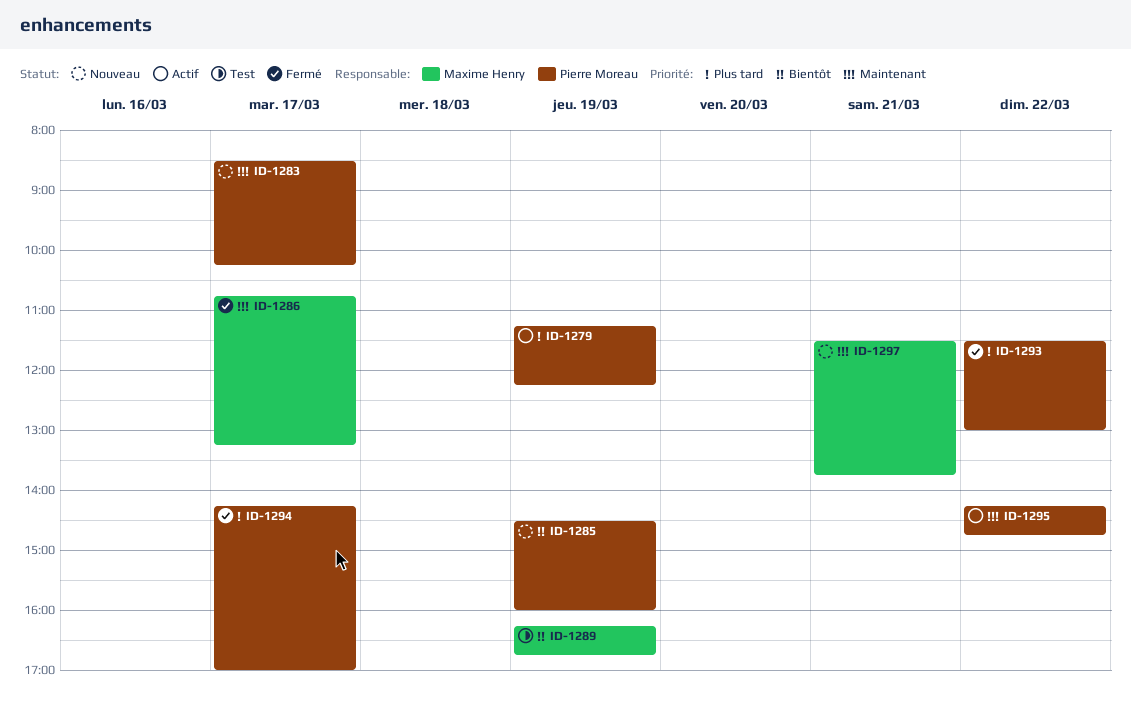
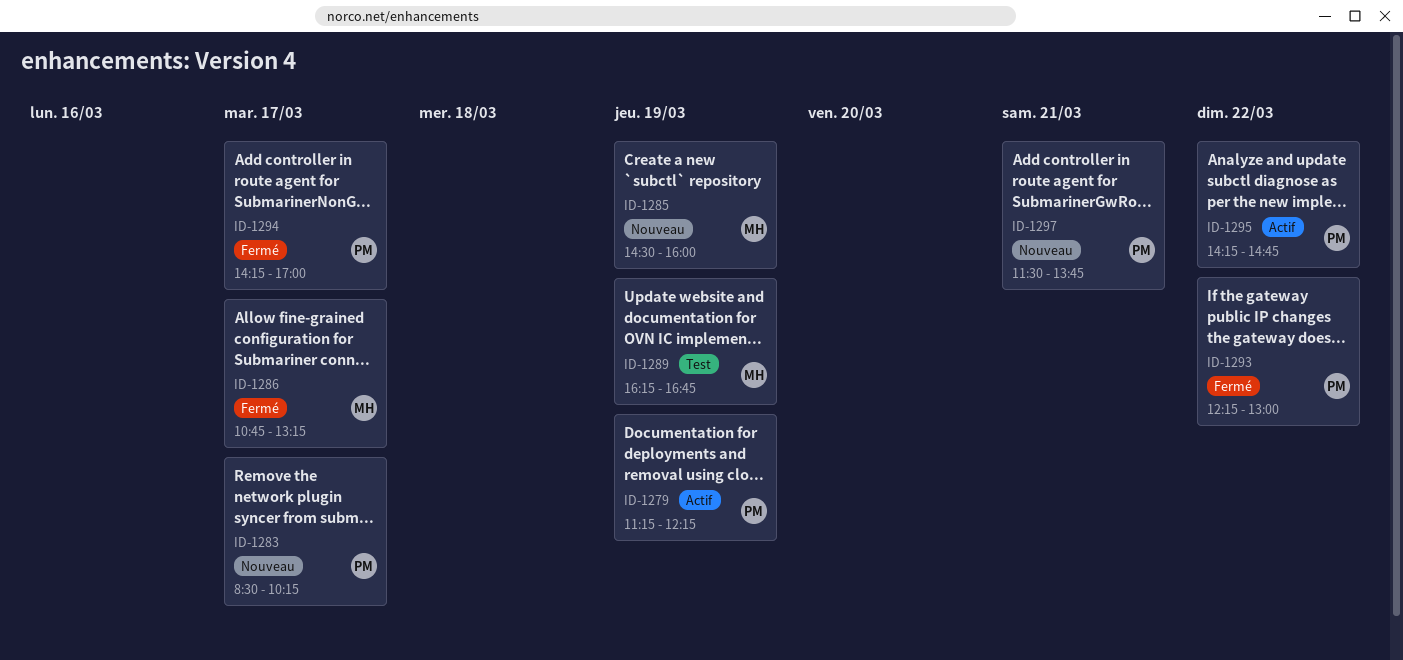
ID-1285, owner: Pierre Moreau -> Maxime Henry
ID-1293, begins: 11:30 -> 12:15
ID-1297, owner: Maxime Henry -> Pierre Moreau

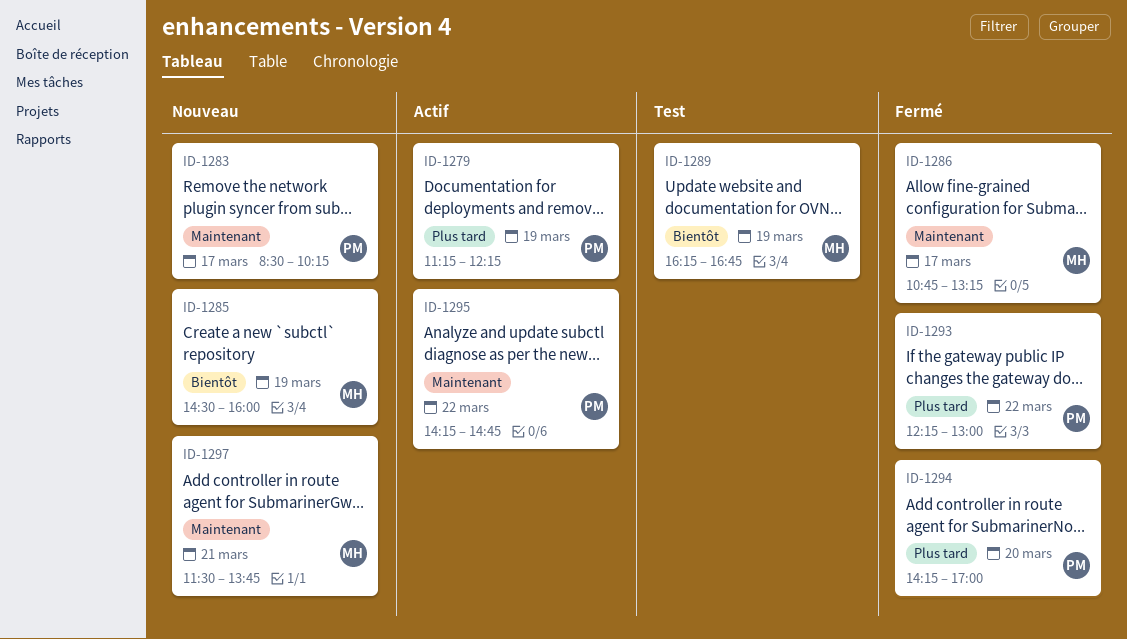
ID-1294, day: Mar 17 -> Mar 20
ID-1297, owner: PM -> MH

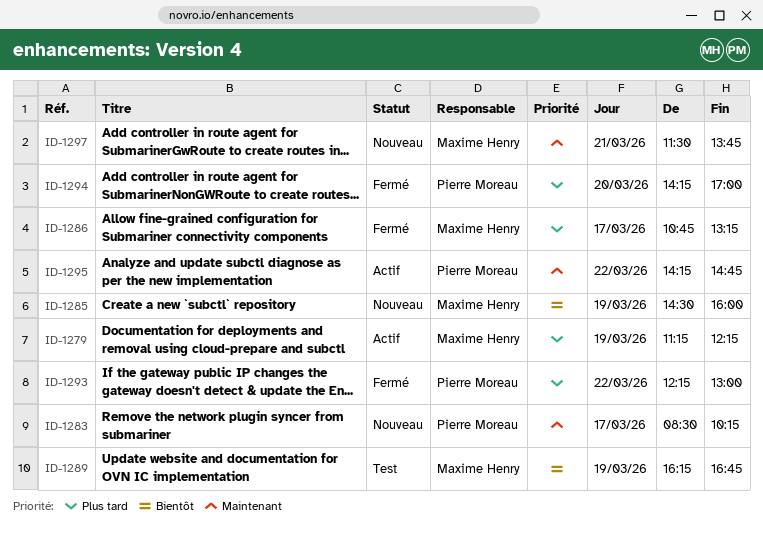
ID-1279, owner: Pierre Moreau -> Maxime Henry
ID-1286, priority: Maintenant -> Plus tard

